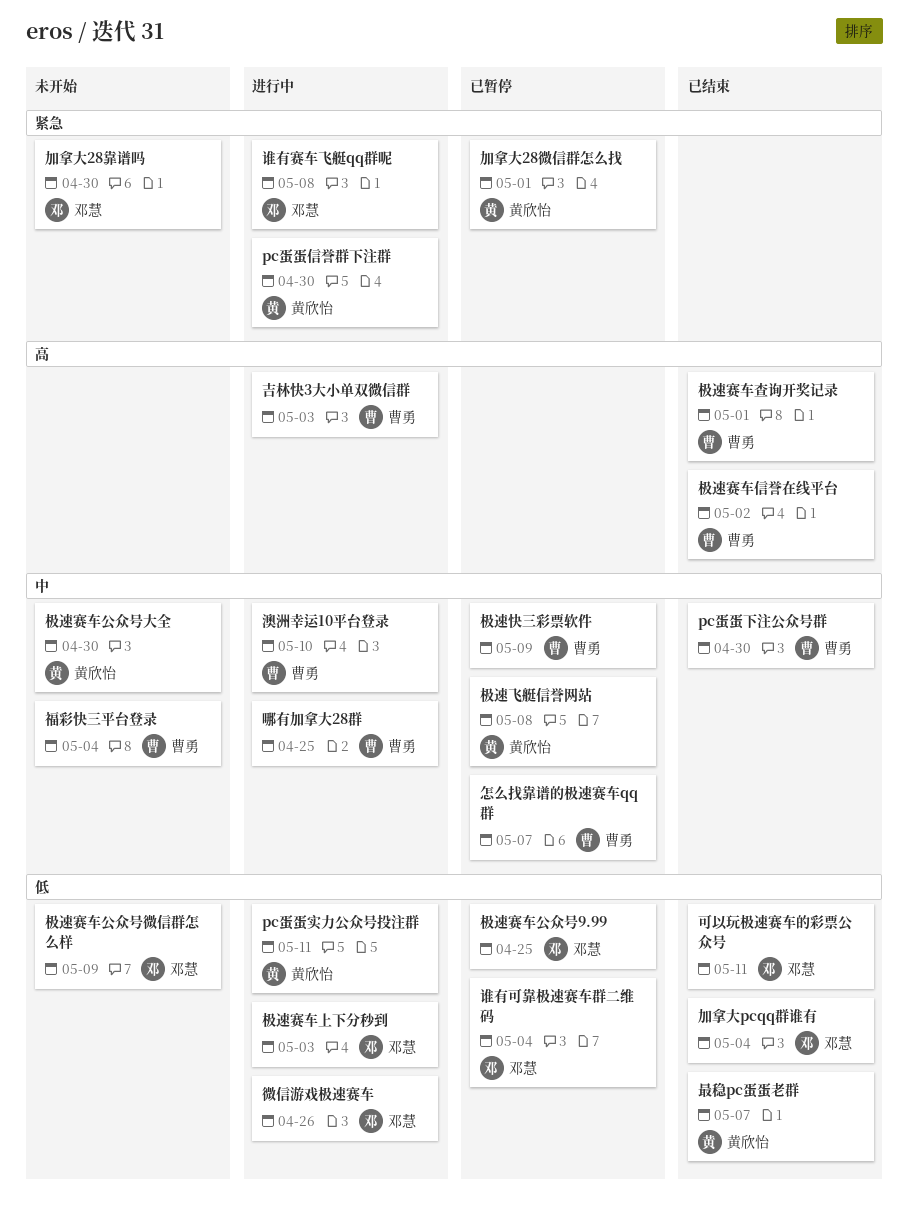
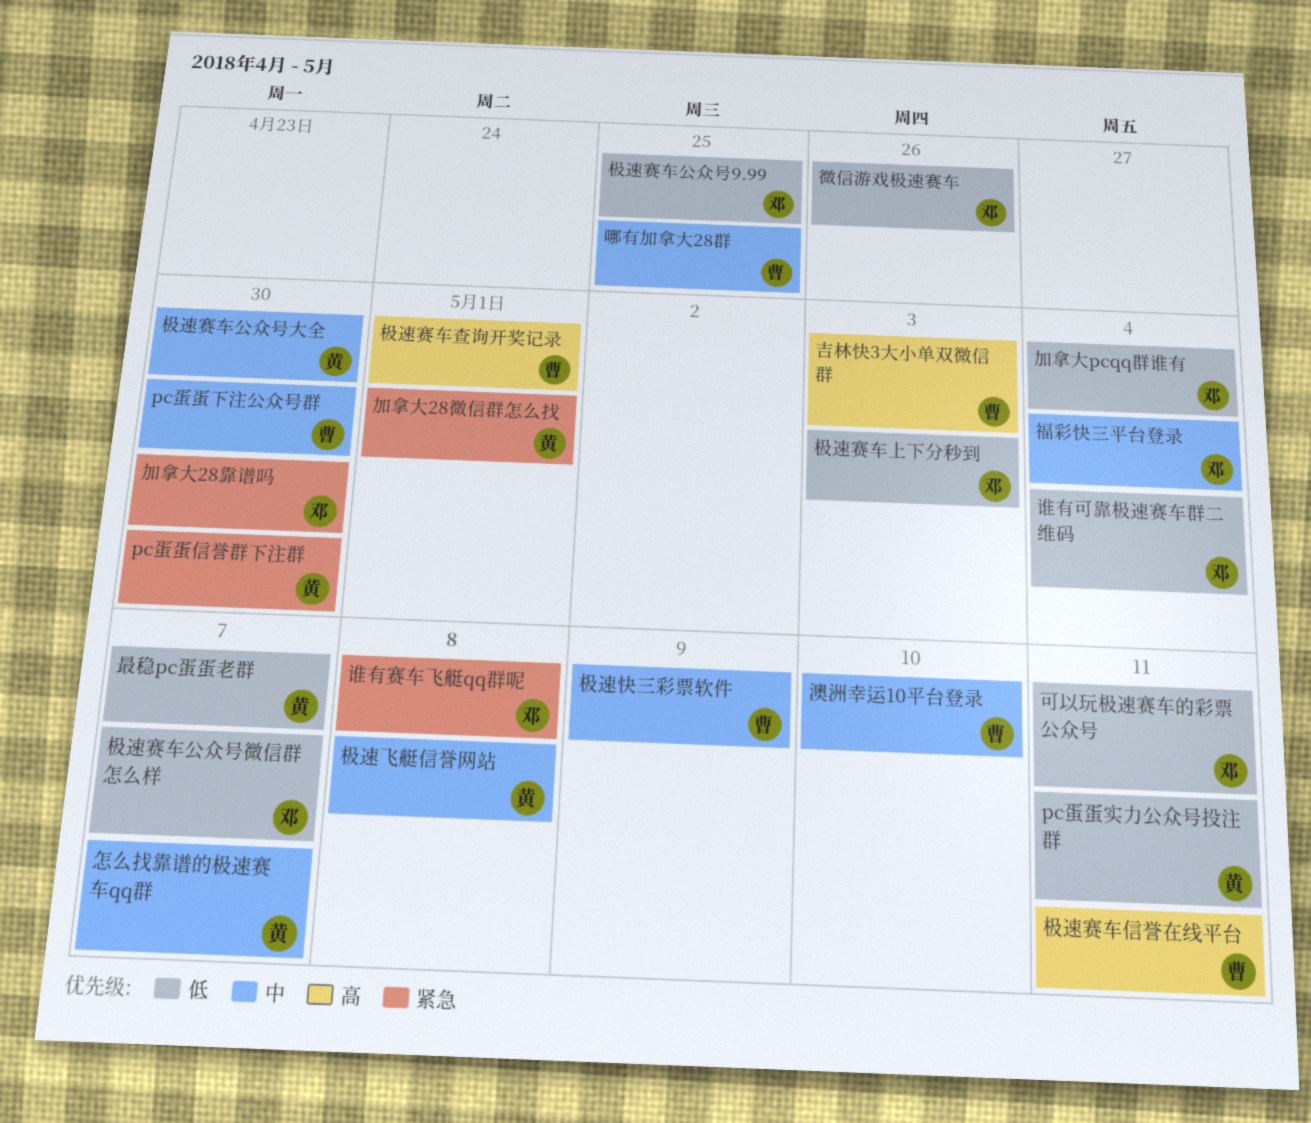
怎么找靠谱的极速赛车qq群, owner: 曹勇 -> 黄欣怡
极速赛车信誉在线平台, due: May 2 -> May 11
极速赛车公众号微信群怎么样, due: May 9 -> May 7
福彩快三平台登录, owner: 曹勇 -> 邓慧

